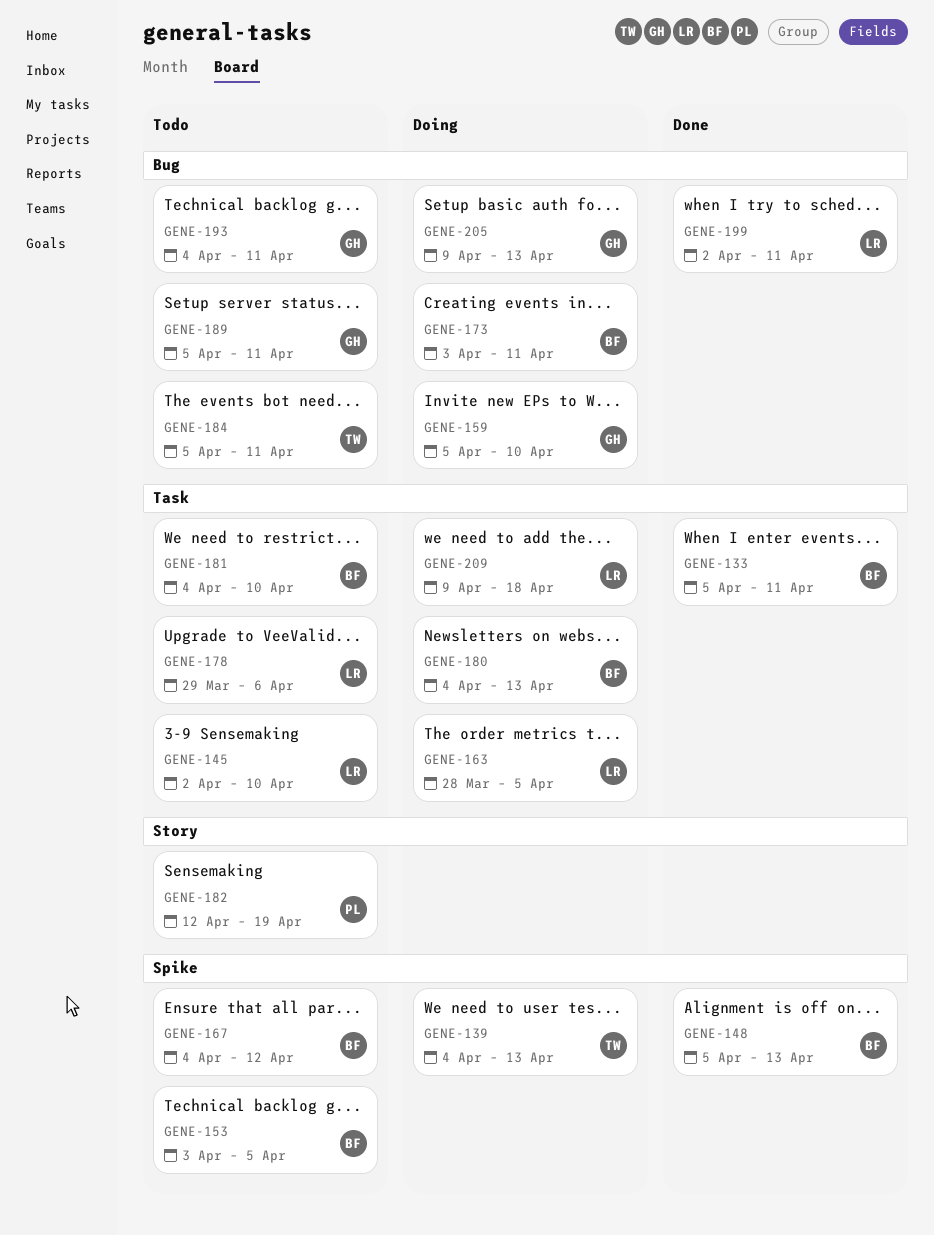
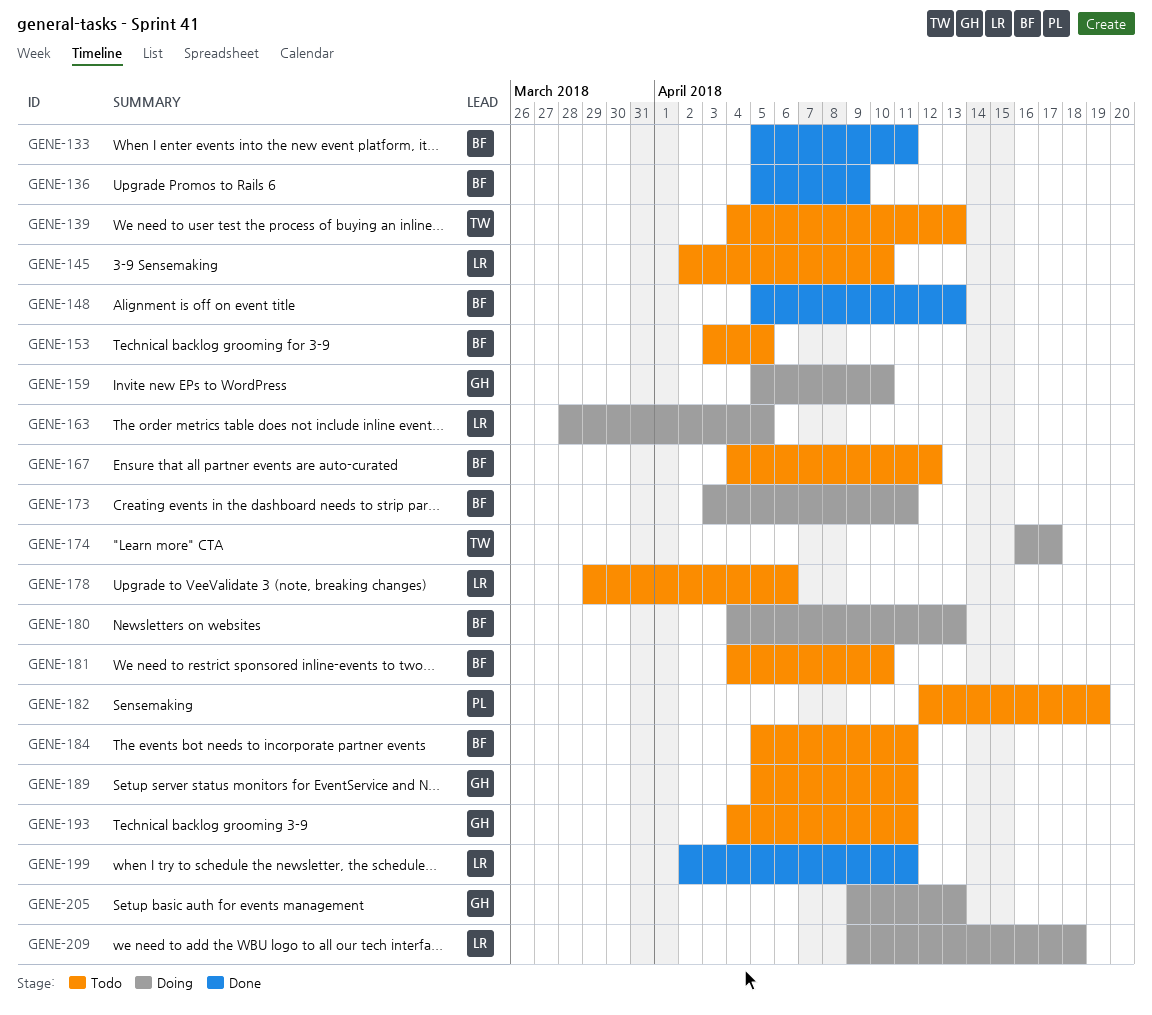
GENE-136: none -> present
GENE-139, status: Doing -> Todo
GENE-174: none -> present
GENE-184, owner: TW -> BF

